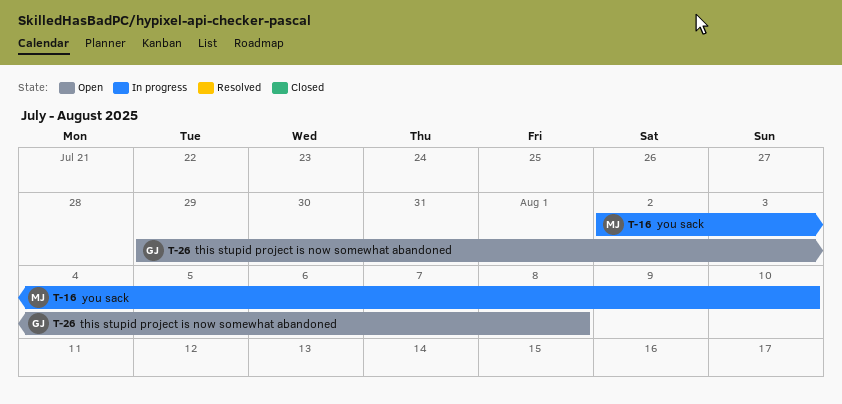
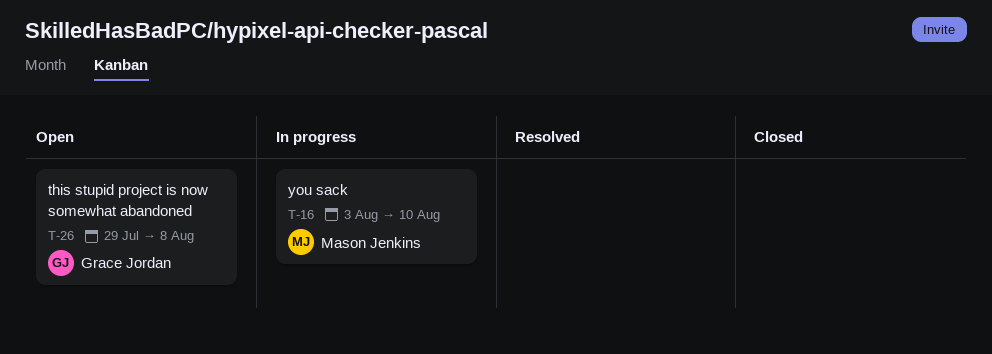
T-16, start: Aug 2 -> Aug 3

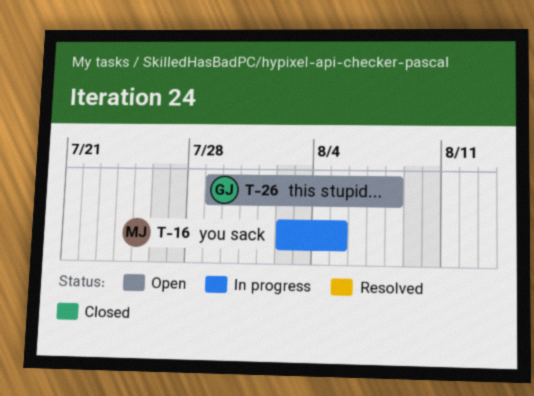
T-16, start: Aug 3 -> Aug 2
T-16, due: Aug 10 -> Aug 5

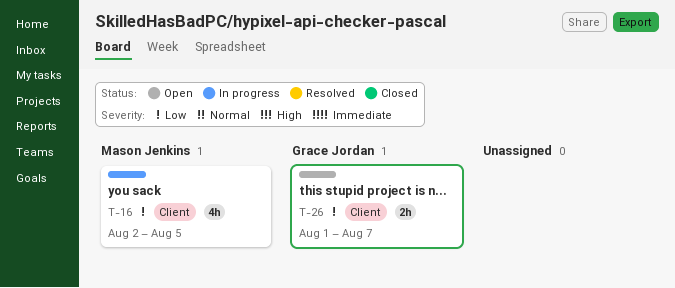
T-26, start: Jul 29 -> Aug 1
T-26, due: Aug 8 -> Aug 7

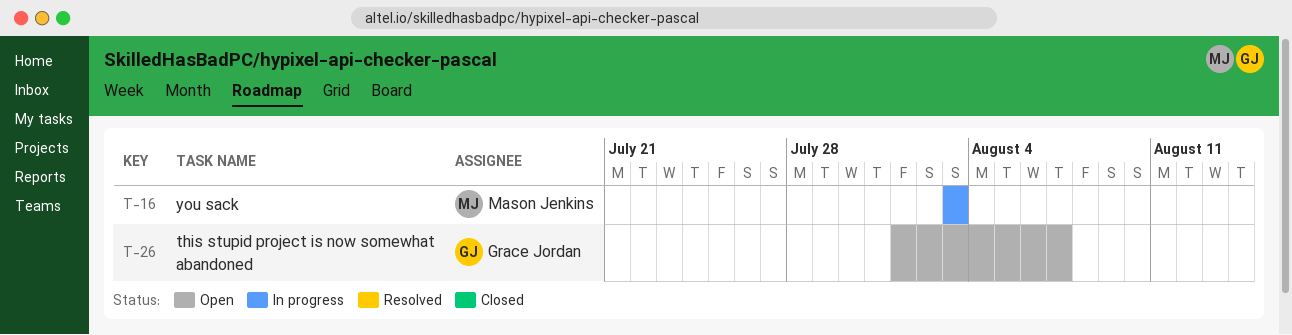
T-16, start: Aug 2 -> Aug 3
T-16, due: Aug 5 -> Aug 3

